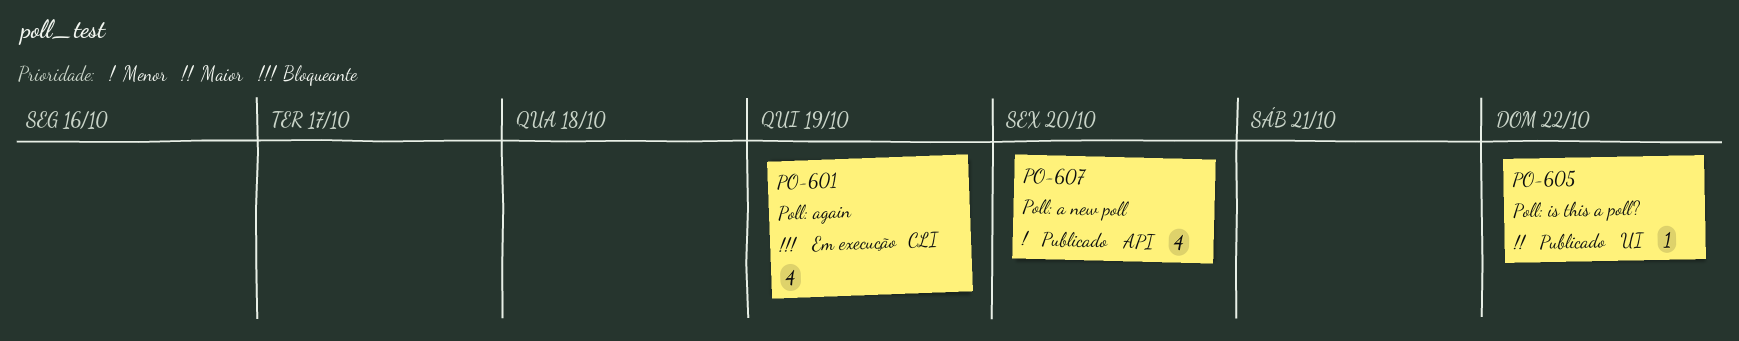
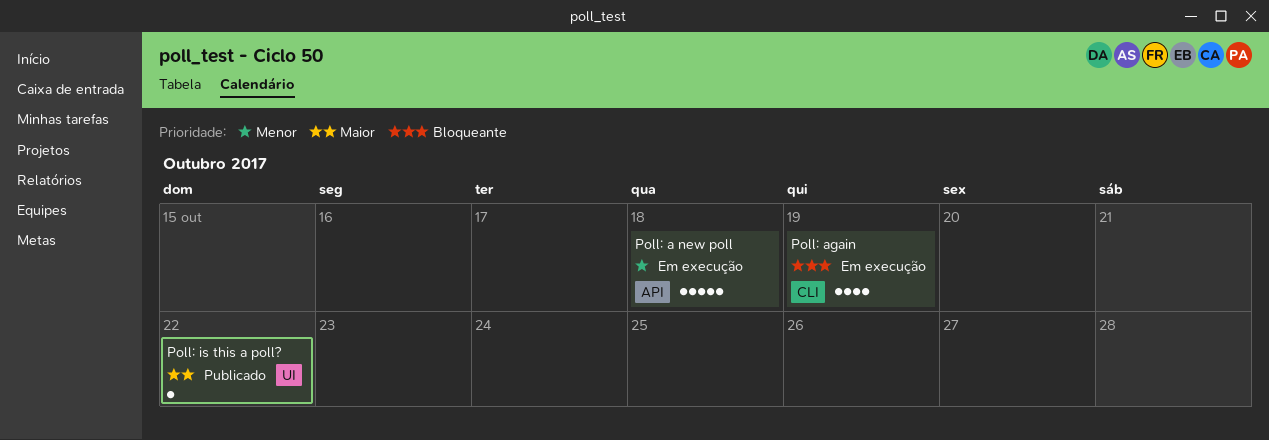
Poll: a new poll, status: Publicado -> Em execução
Poll: a new poll, estimate: 4 -> 5
Poll: a new poll, due: Oct 20 -> Oct 18

